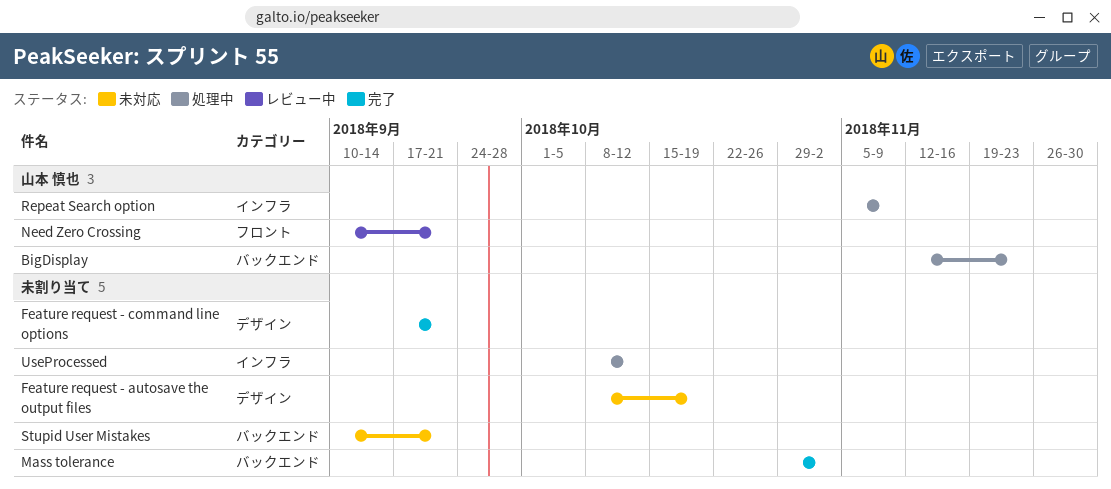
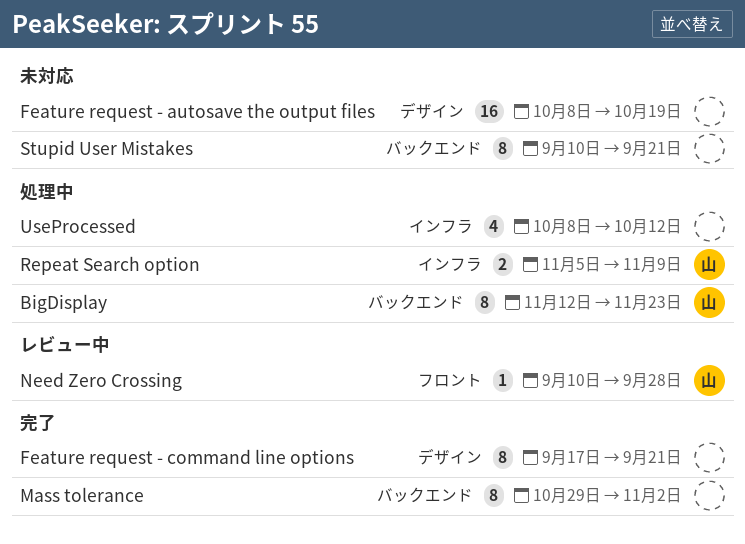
Need Zero Crossing, due: Sep 21 -> Sep 28

